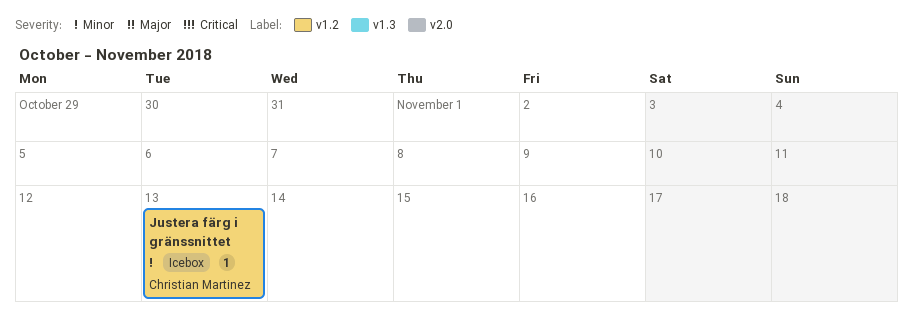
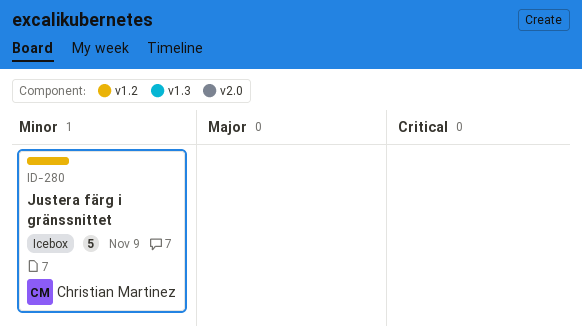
Justera färg i gränssnittet, estimate: 1 -> 5
Justera färg i gränssnittet, due: Nov 13 -> Nov 9

